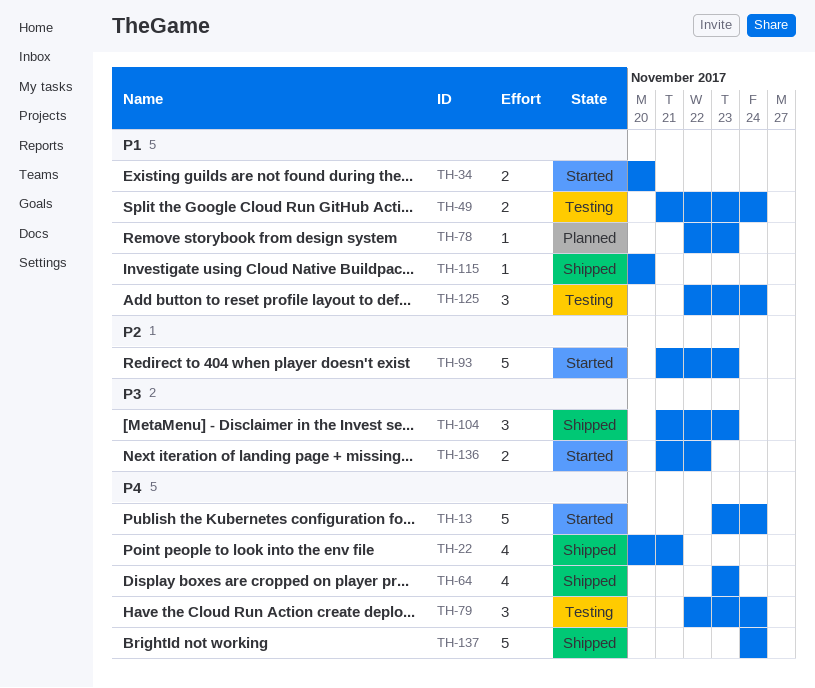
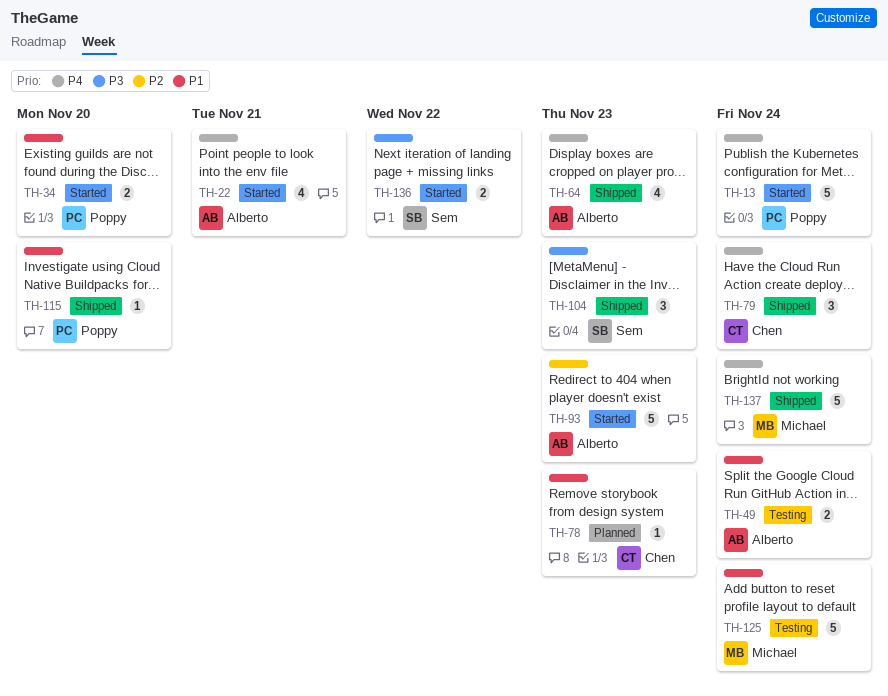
TH-22, status: Shipped -> Started
TH-79, status: Testing -> Shipped
TH-125, estimate: 3 -> 5

